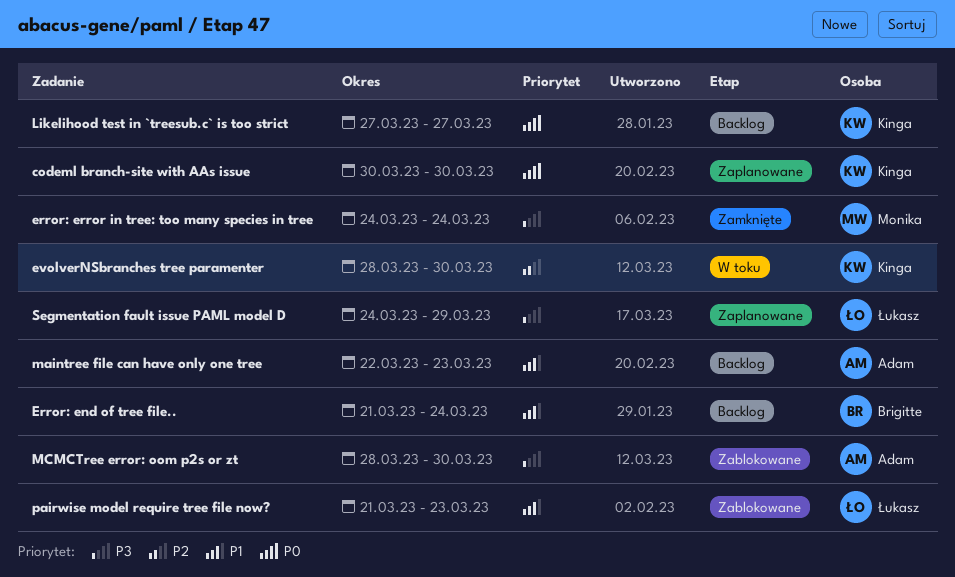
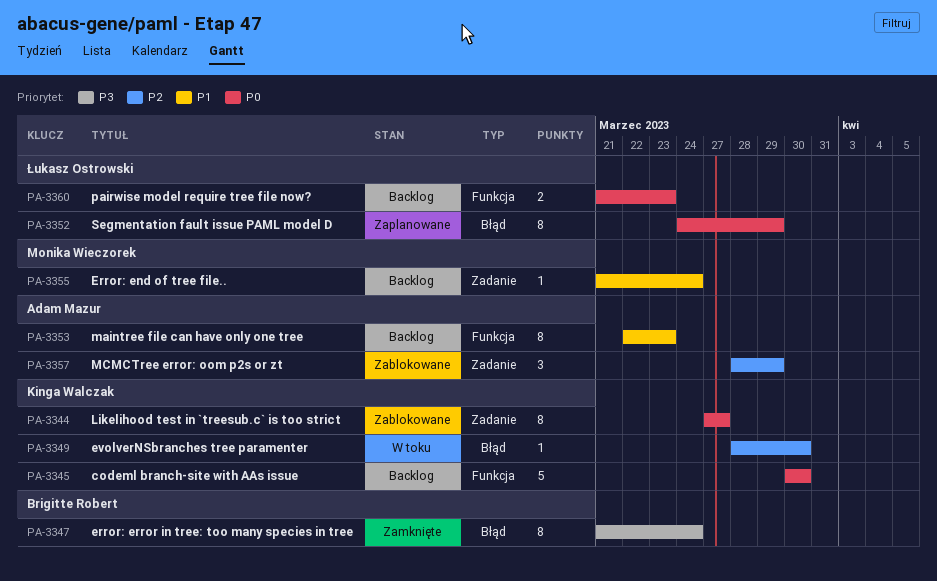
codeml branch-site with AAs issue, status: Zaplanowane -> Backlog
Error: end of tree file.., owner: Brigitte Robert -> Monika Wieczorek
error: error in tree: too many species in tree, owner: Monika Wieczorek -> Brigitte Robert
error: error in tree: too many species in tree, start: Mar 24 -> Mar 21
Likelihood test in `treesub.c` is too strict, status: Backlog -> Zablokowane
MCMCTree error: oom p2s or zt, priority: P3 -> P2
MCMCTree error: oom p2s or zt, due: Mar 30 -> Mar 29
pairwise model require tree file now?, status: Zablokowane -> Backlog
pairwise model require tree file now?, priority: P1 -> P0
Segmentation fault issue PAML model D, priority: P3 -> P0

